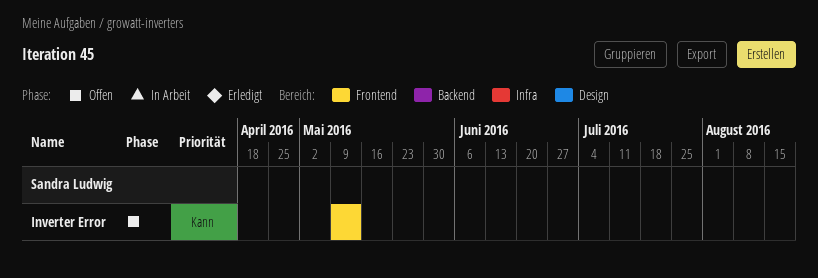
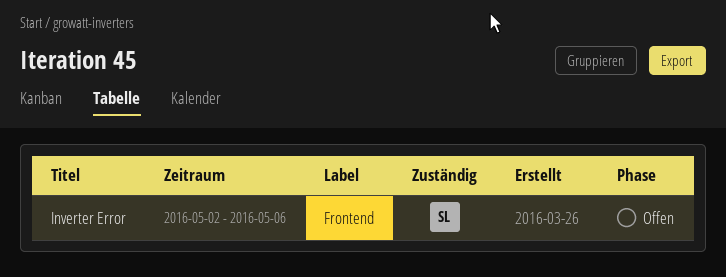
Inverter Error, start: May 9 -> May 2
Inverter Error, due: May 13 -> May 6

